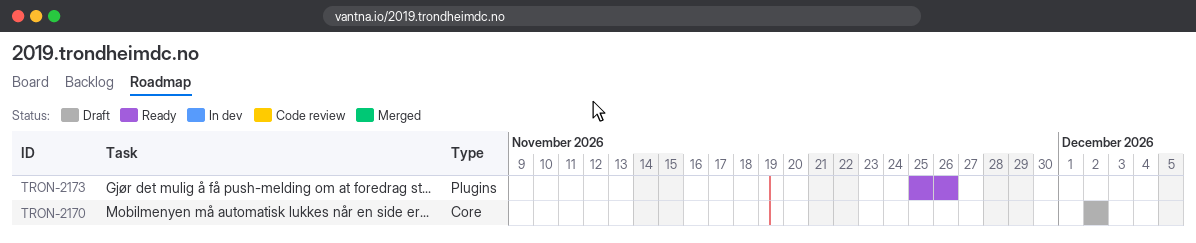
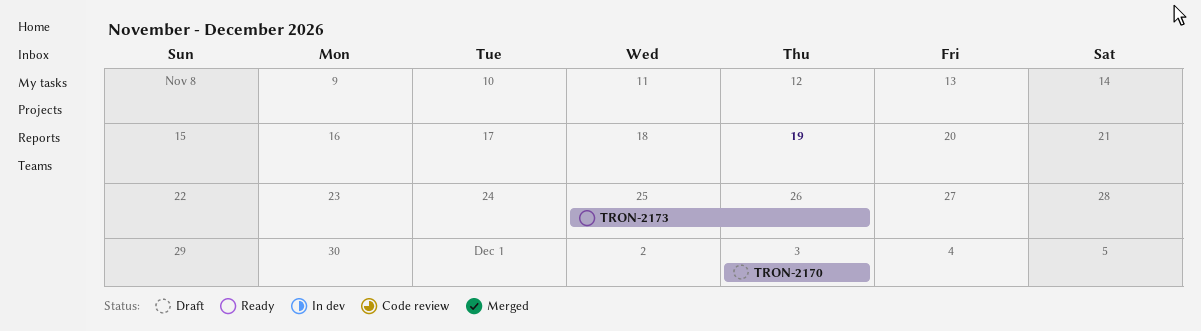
TRON-2170, start: Dec 2 -> Dec 3
TRON-2170, due: Dec 2 -> Dec 3

